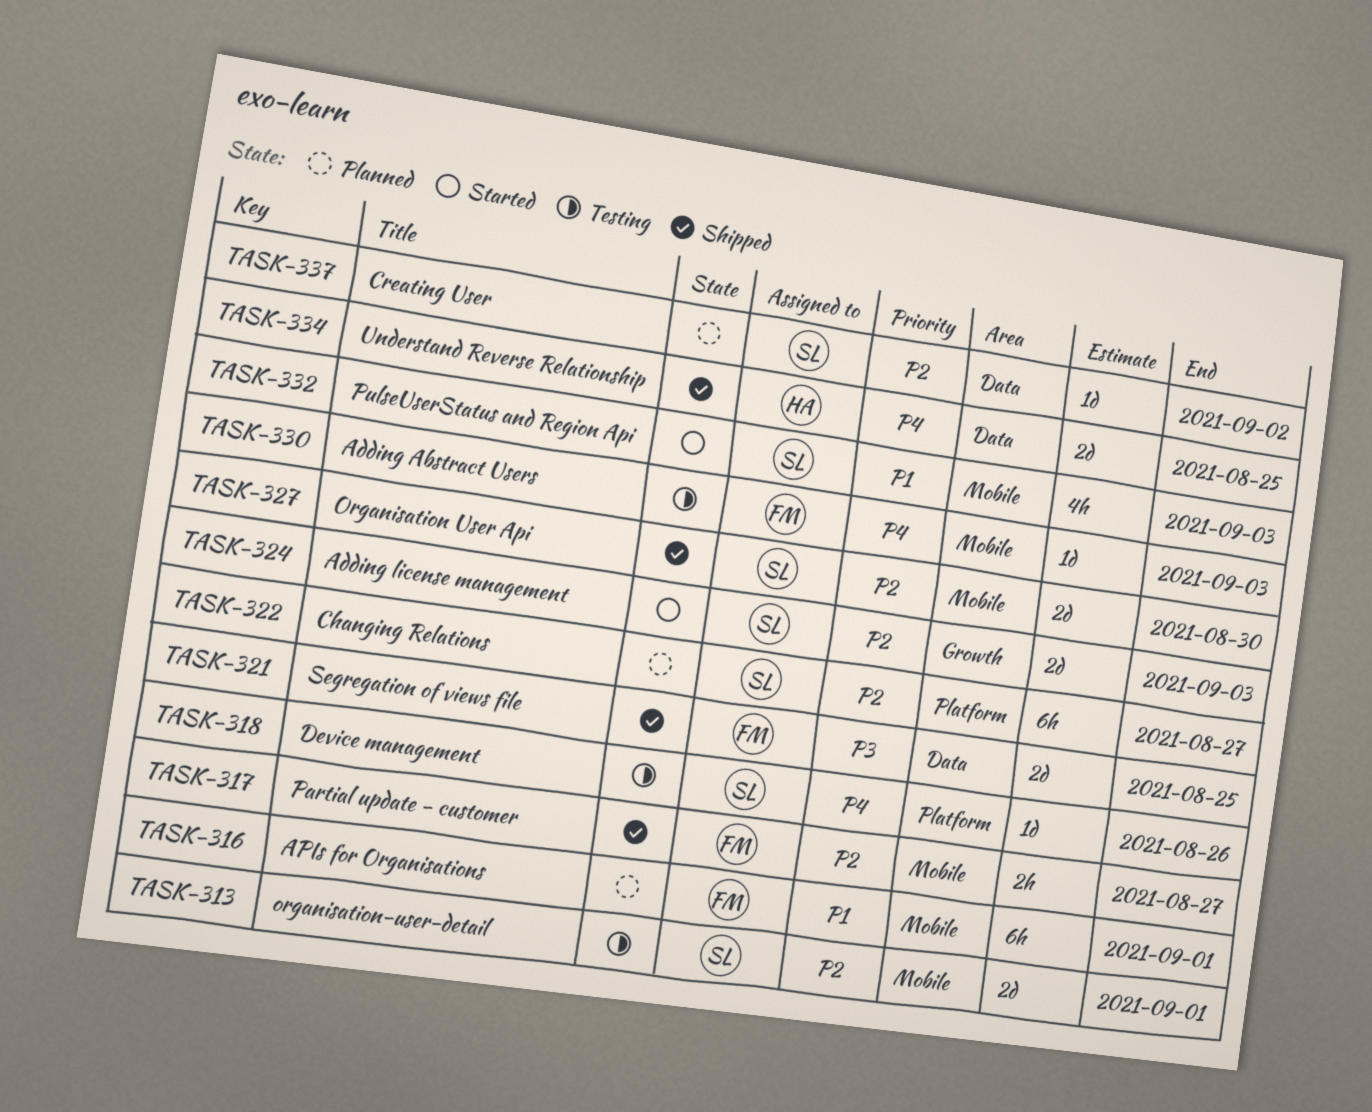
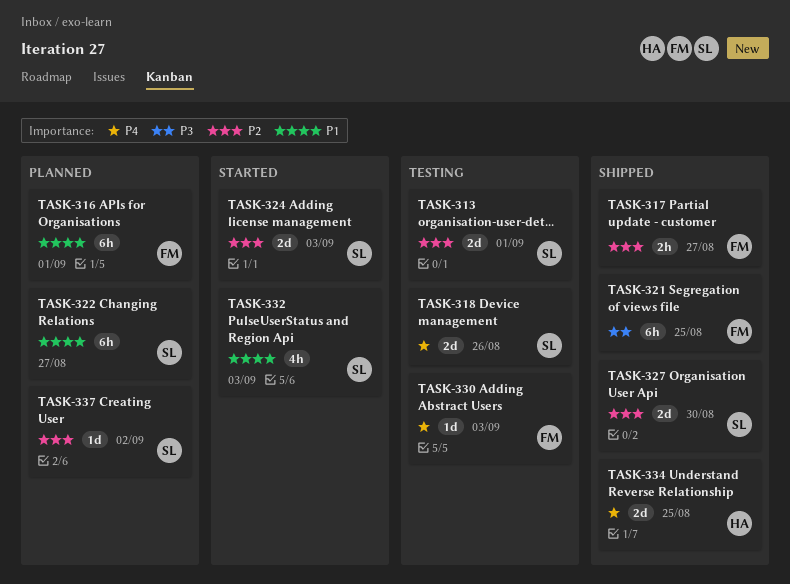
TASK-318, estimate: 1d -> 2d
TASK-321, estimate: 2d -> 6h
TASK-322, priority: P2 -> P1

